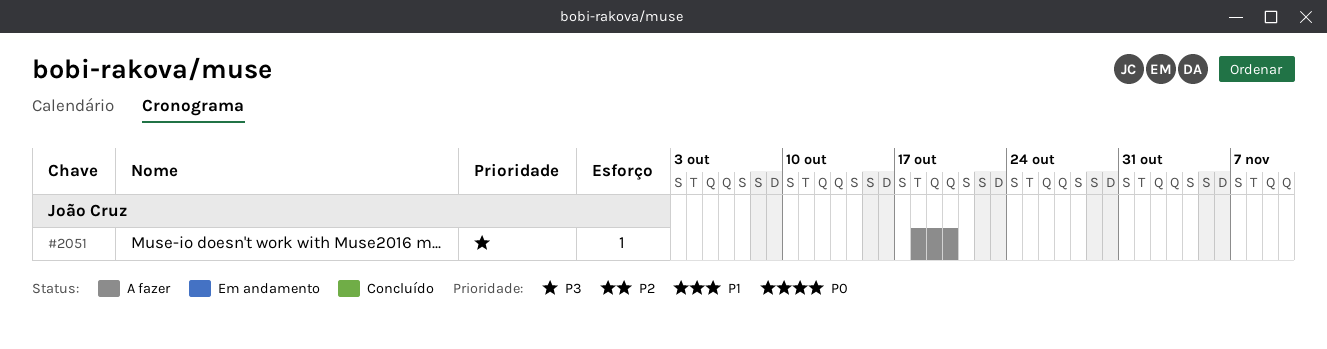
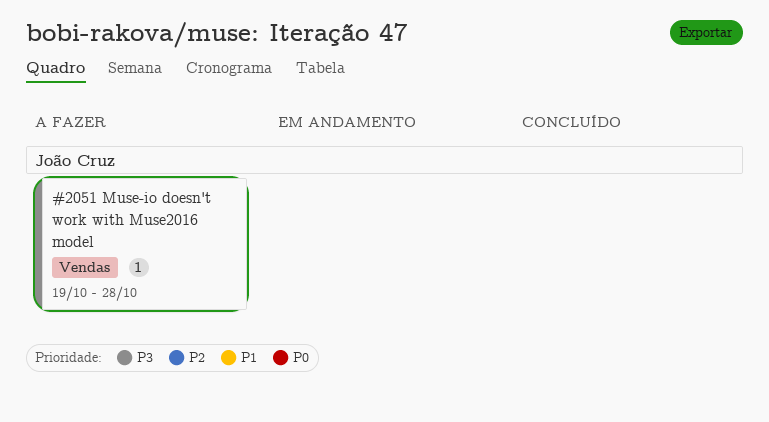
#2051, start: Oct 18 -> Oct 19
#2051, due: Oct 20 -> Oct 28

